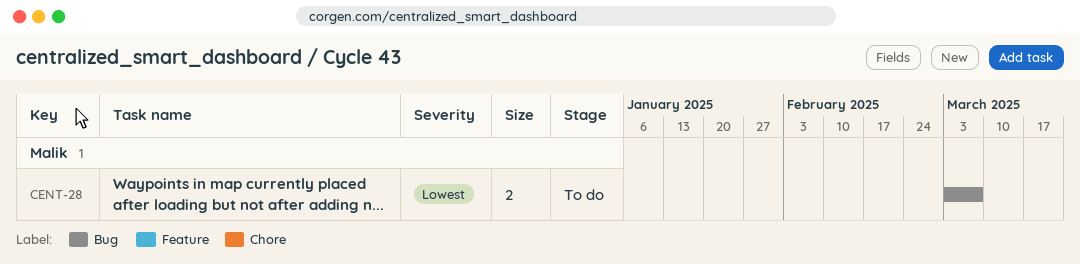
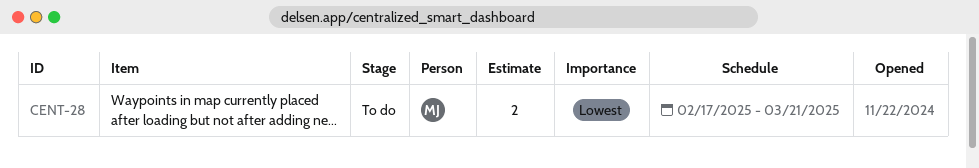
CENT-28, start: Mar 3 -> Feb 17
CENT-28, due: Mar 7 -> Mar 21

